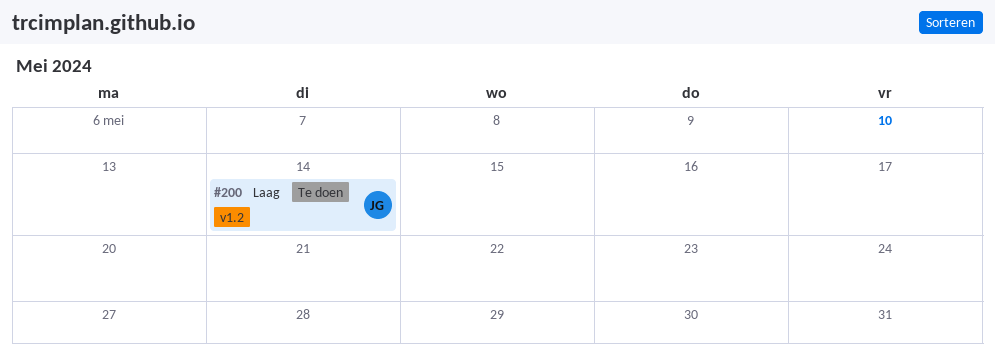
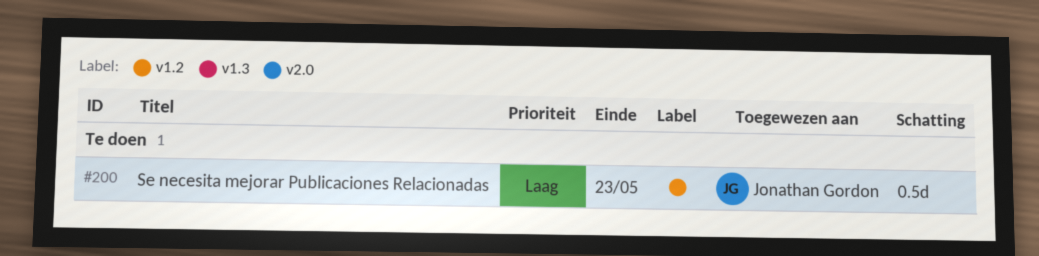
#200, due: May 14 -> May 23

